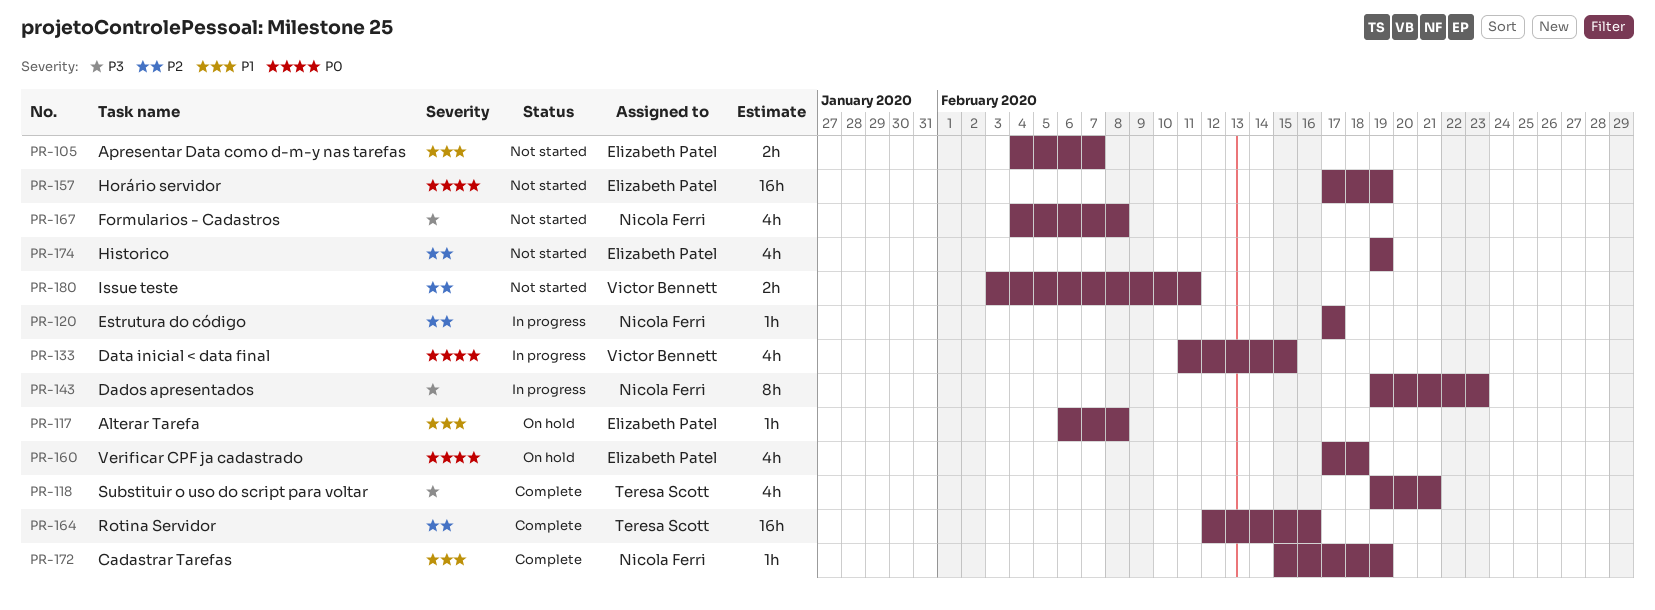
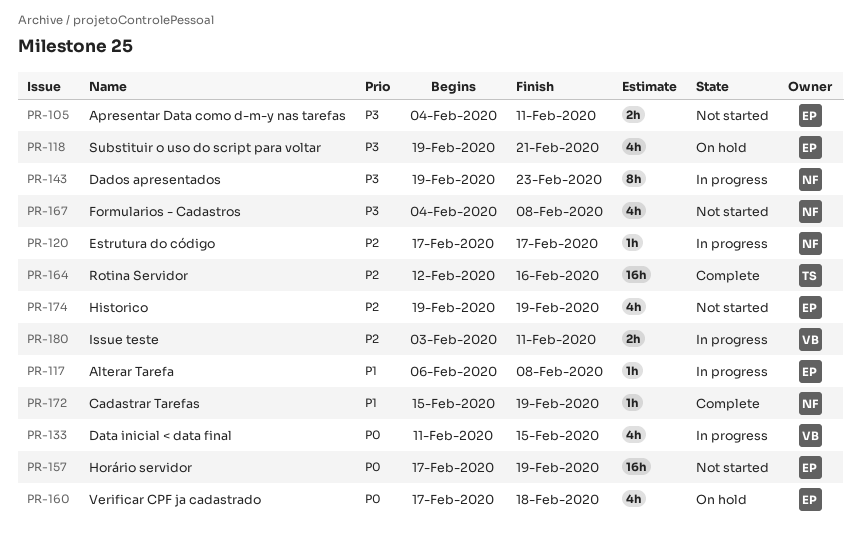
PR-105, priority: P1 -> P3
PR-105, due: Feb 7 -> Feb 11
PR-117, status: On hold -> In progress
PR-118, status: Complete -> On hold
PR-118, owner: Teresa Scott -> Elizabeth Patel
PR-180, status: Not started -> In progress

